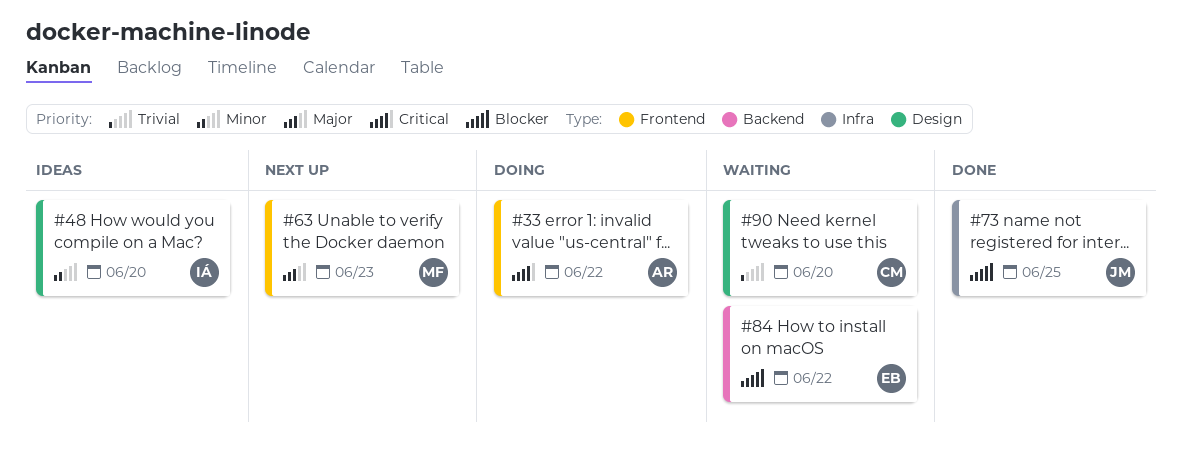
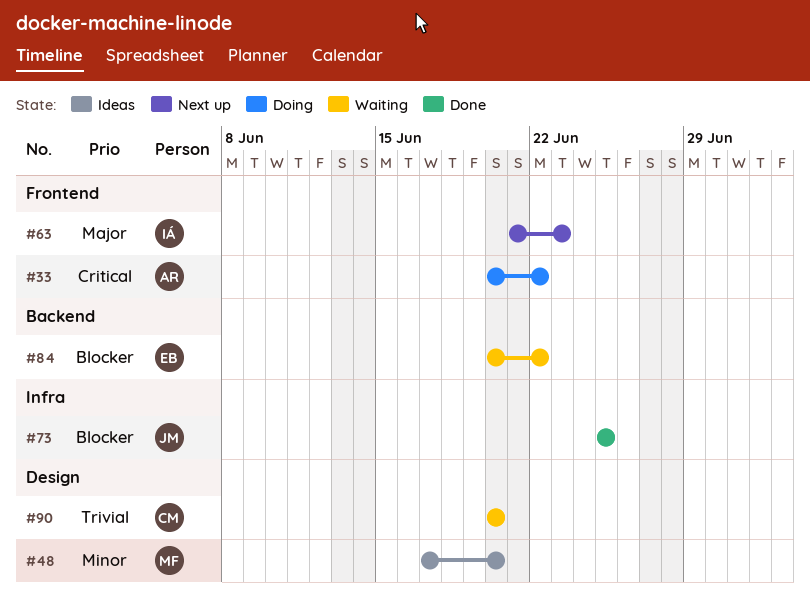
#48, owner: IÁ -> MF
#63, owner: MF -> IÁ

